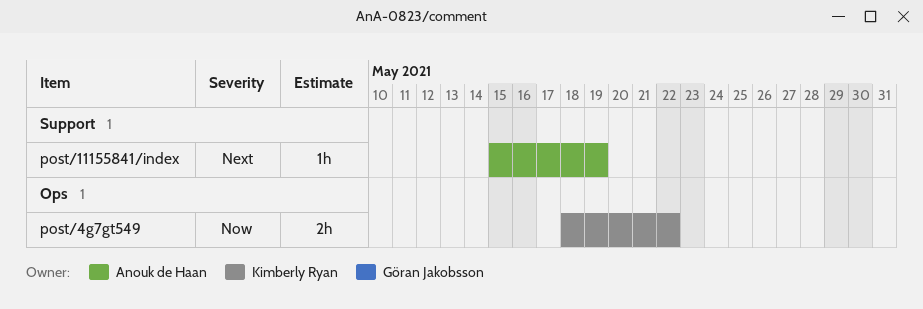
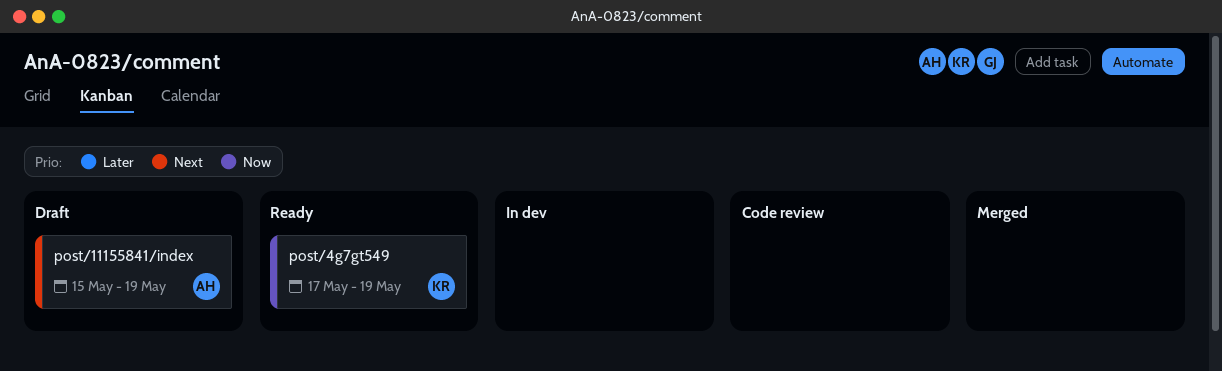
post/4g7gt549, start: May 18 -> May 17
post/4g7gt549, due: May 22 -> May 19

